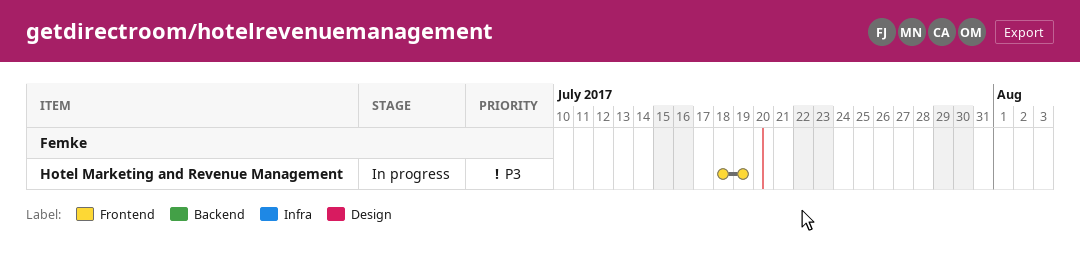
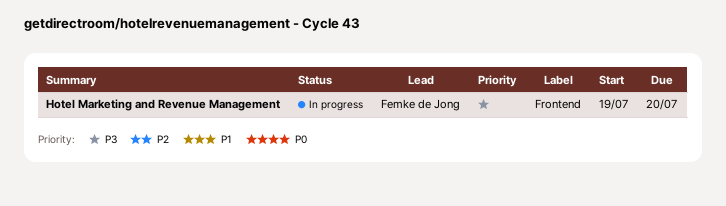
Hotel Marketing and Revenue Management, start: Jul 18 -> Jul 19
Hotel Marketing and Revenue Management, due: Jul 19 -> Jul 20

